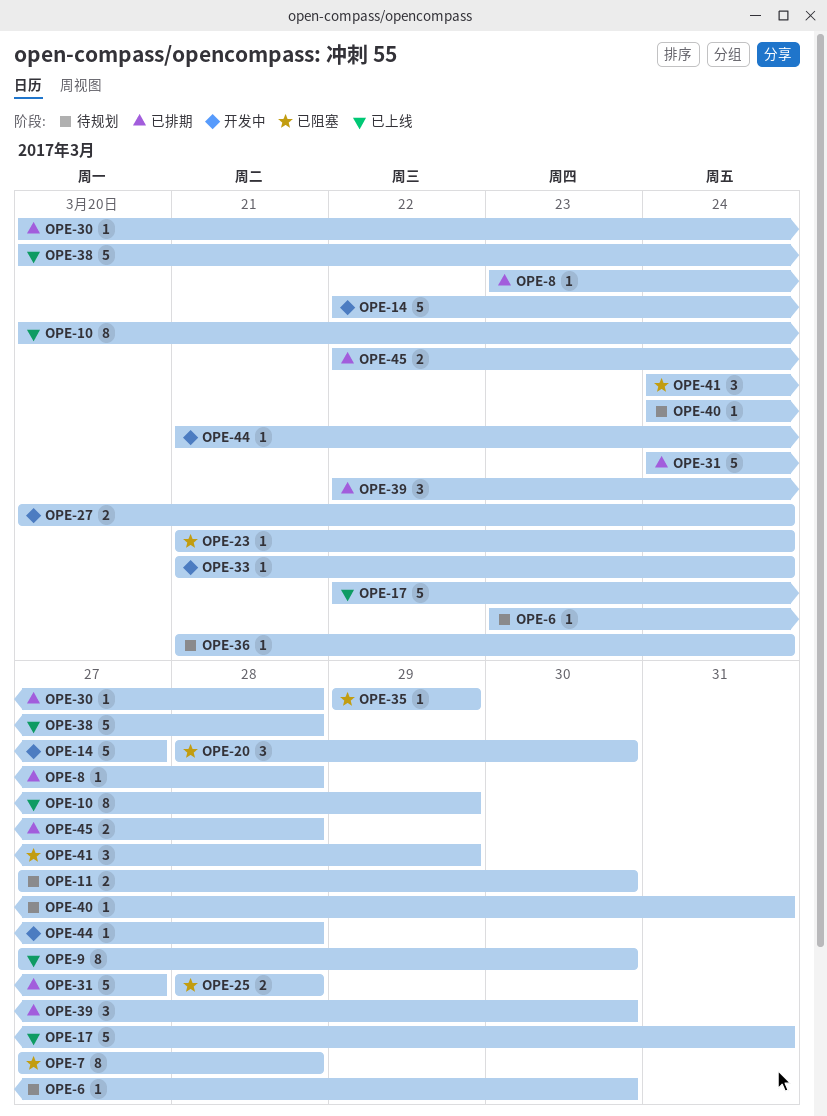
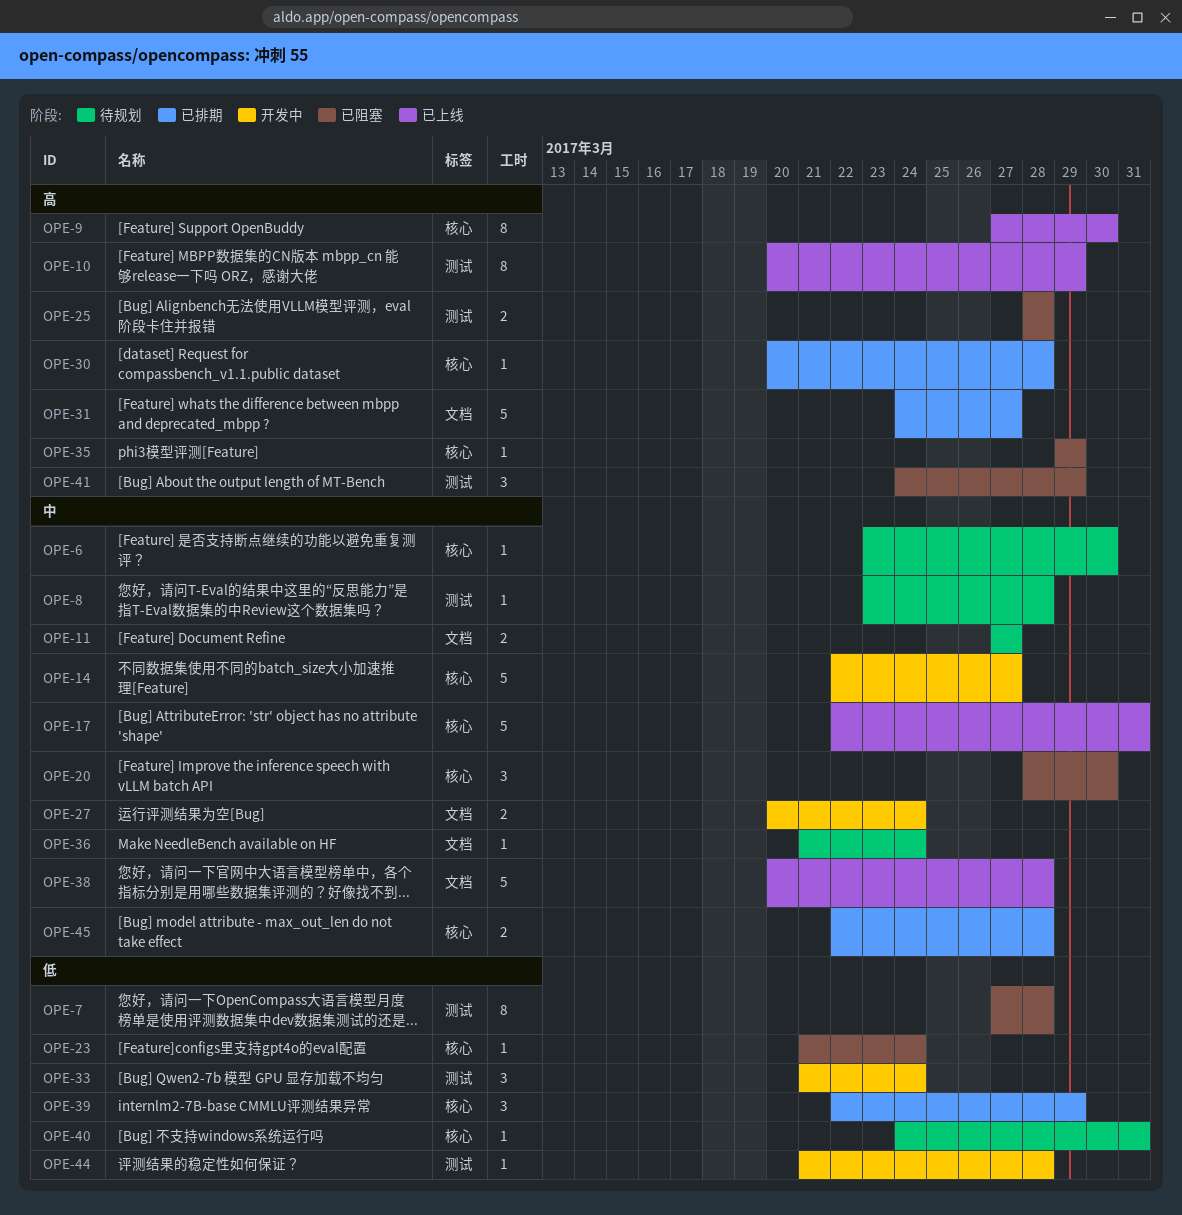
OPE-8, status: 已排期 -> 待规划
OPE-11, due: Mar 30 -> Mar 27
OPE-33, estimate: 1 -> 3
OPE-39, due: Mar 30 -> Mar 29

